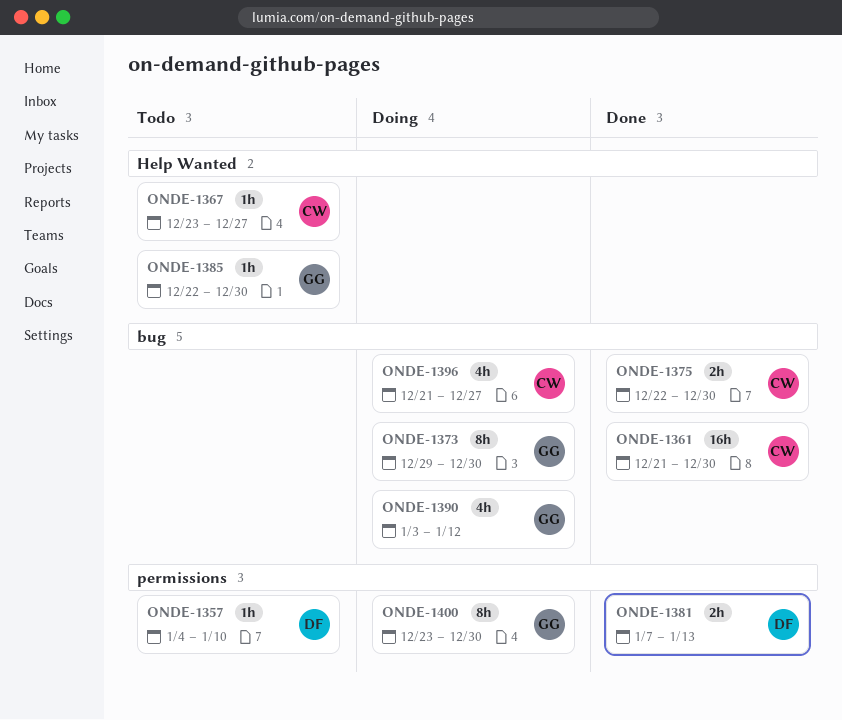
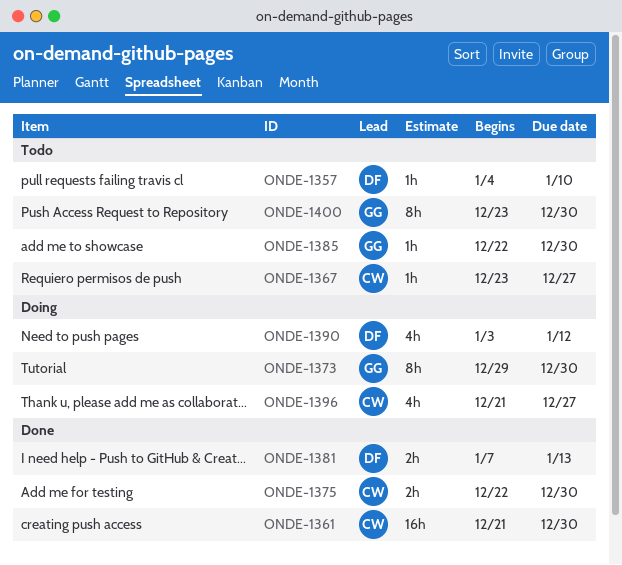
ONDE-1390, owner: GG -> DF
ONDE-1400, status: Doing -> Todo

